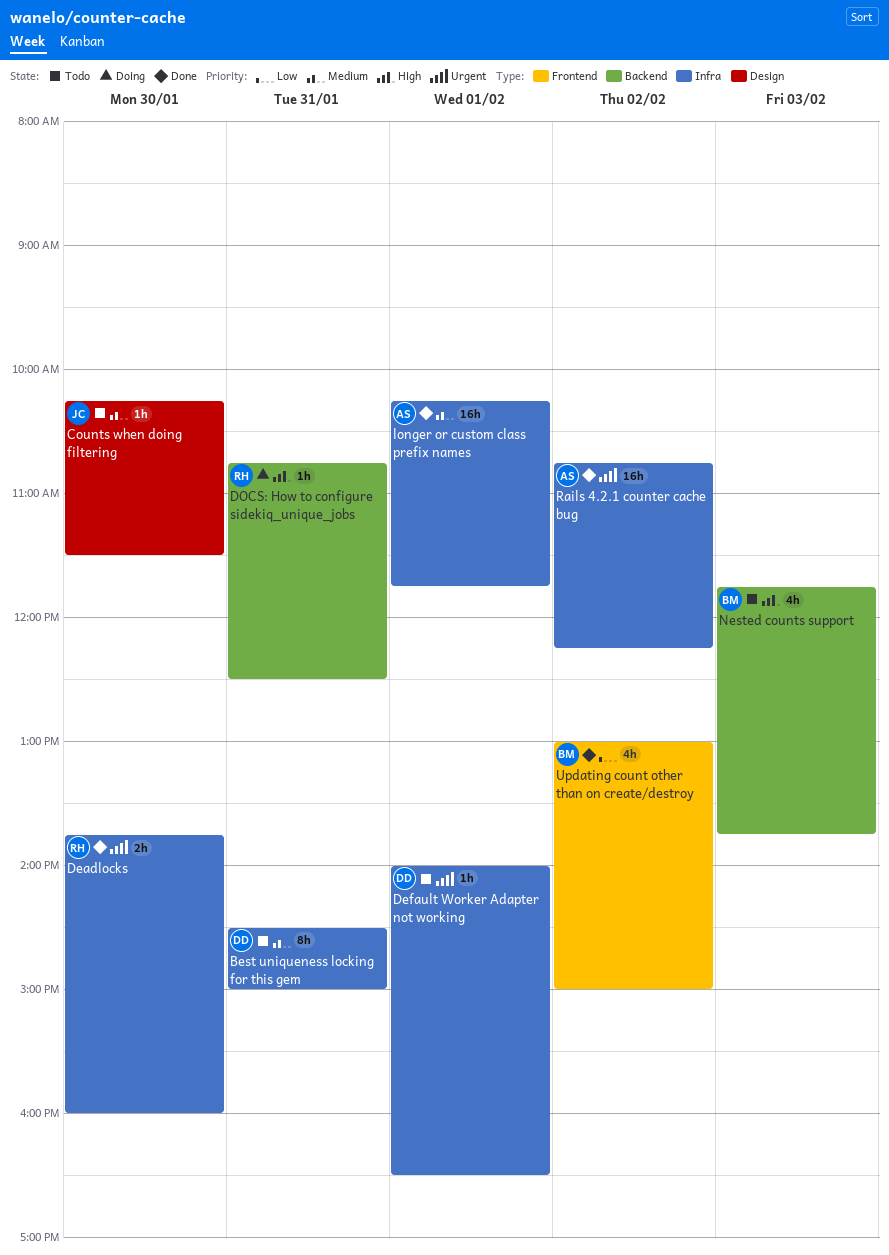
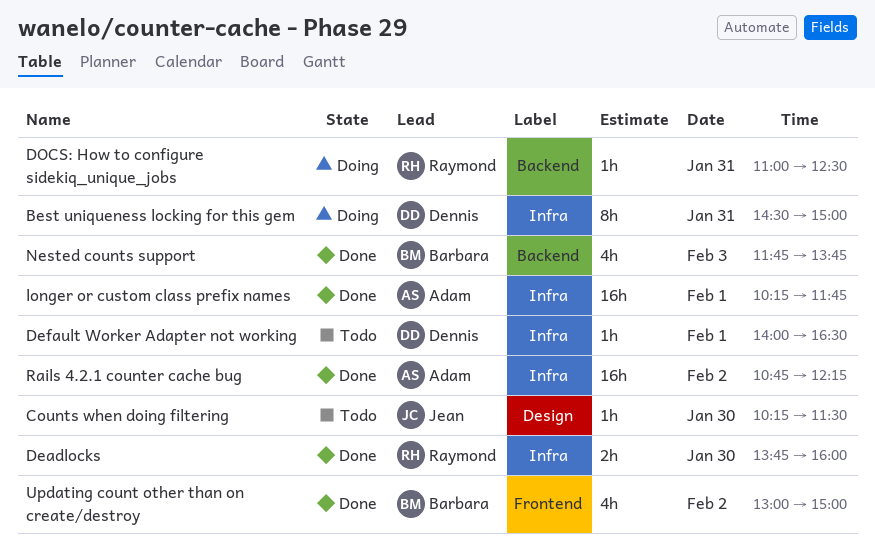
Best uniqueness locking for this gem, status: Todo -> Doing
DOCS: How to configure sidekiq_unique_jobs, begins: 10:45 -> 11:00
Nested counts support, status: Todo -> Done

